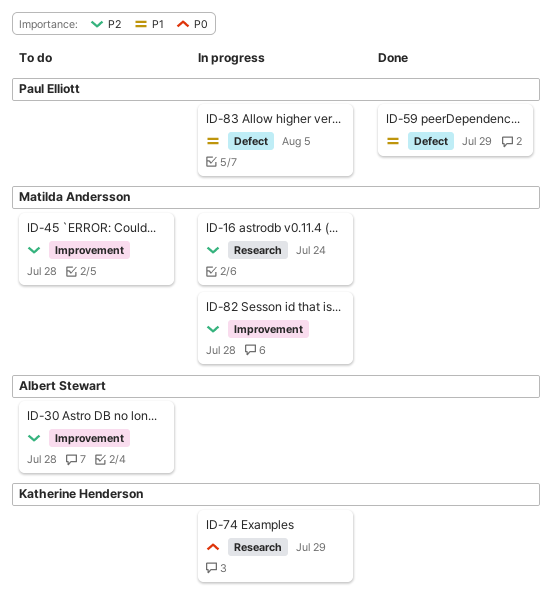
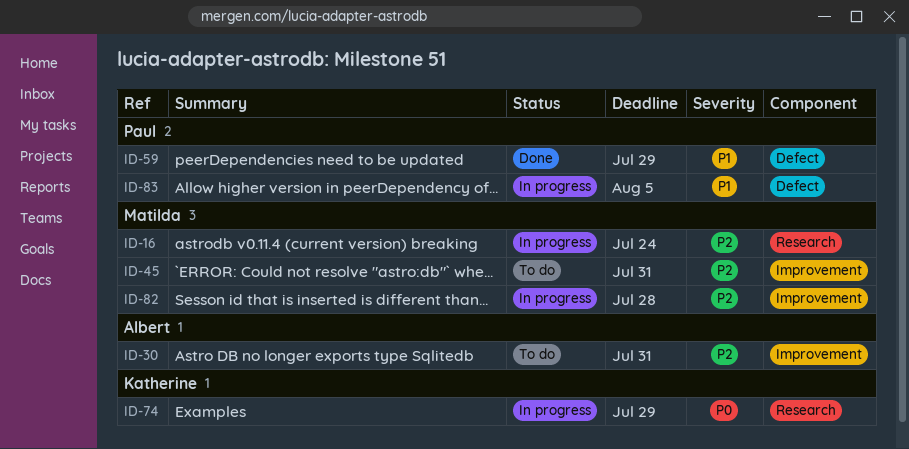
ID-30, due: Jul 28 -> Jul 31
ID-45, due: Jul 28 -> Jul 31

